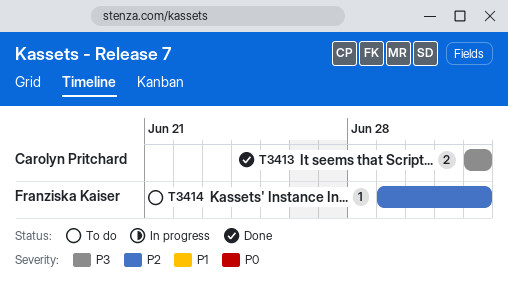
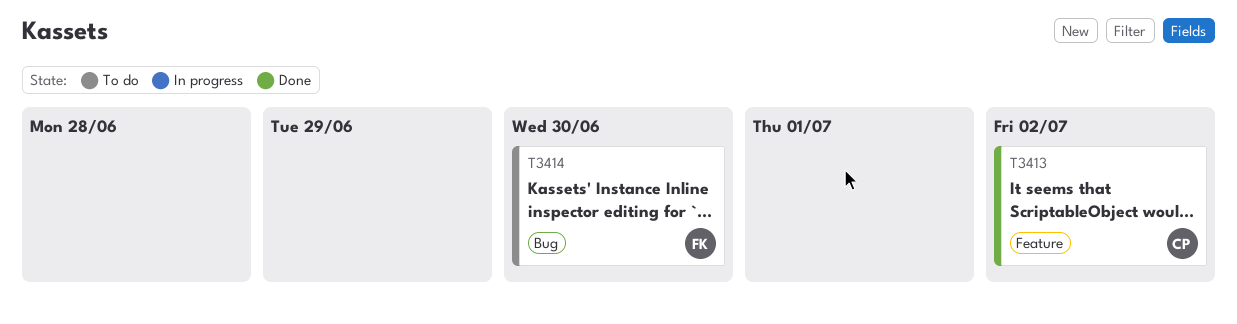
T3414, due: Jul 2 -> Jun 30

